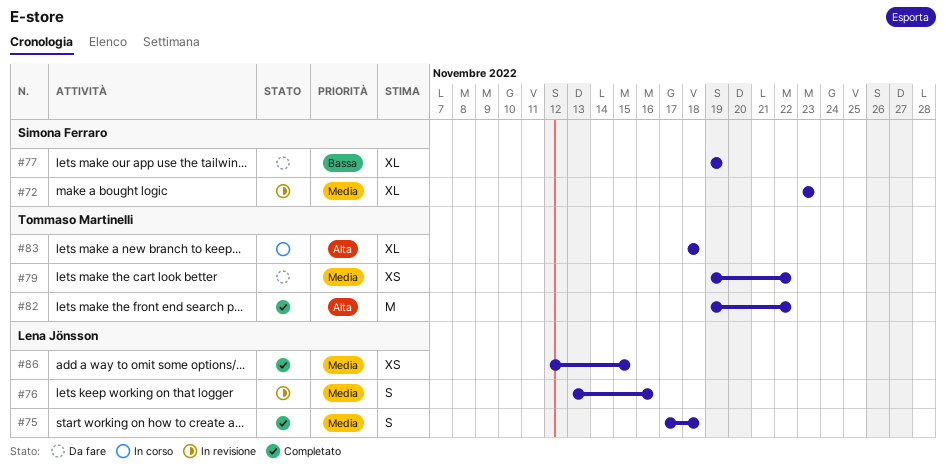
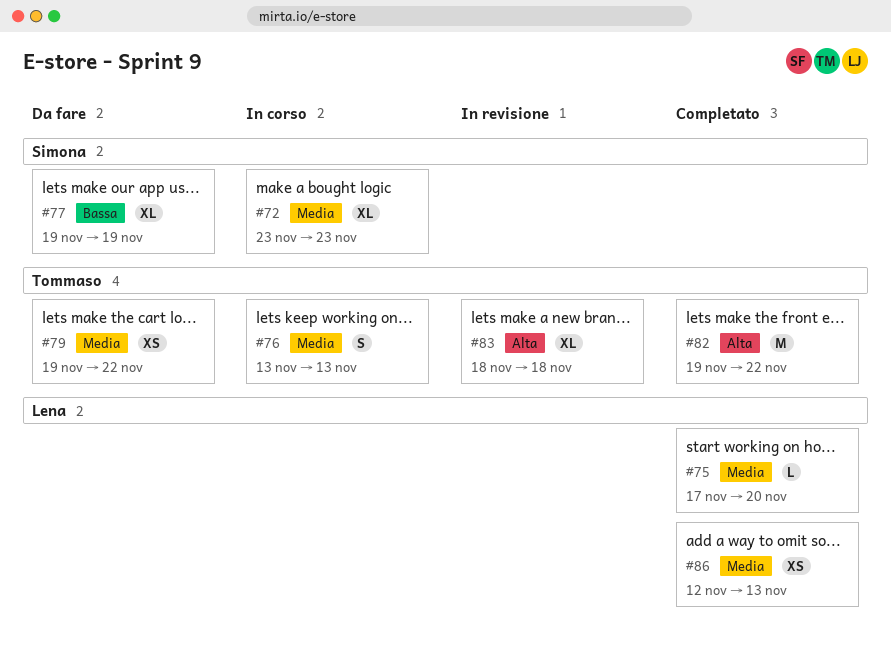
#72, status: In revisione -> In corso
#75, estimate: S -> L
#75, due: Nov 18 -> Nov 20
#76, status: In revisione -> In corso
#76, owner: Lena Jönsson -> Tommaso Martinelli
#76, due: Nov 16 -> Nov 13
#83, status: In corso -> In revisione
#86, due: Nov 15 -> Nov 13

